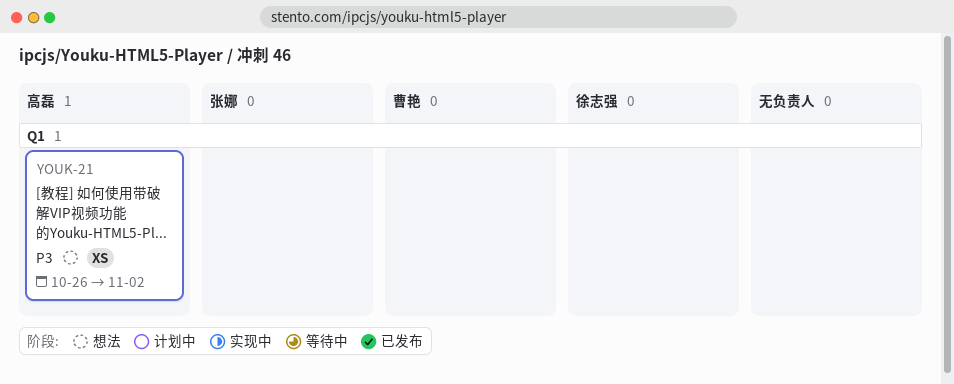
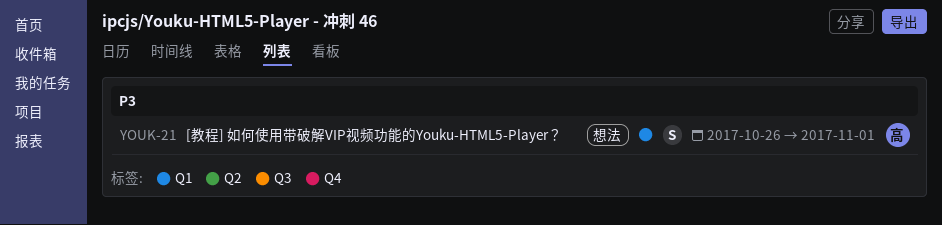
YOUK-21, estimate: XS -> S
YOUK-21, due: Nov 2 -> Nov 1

